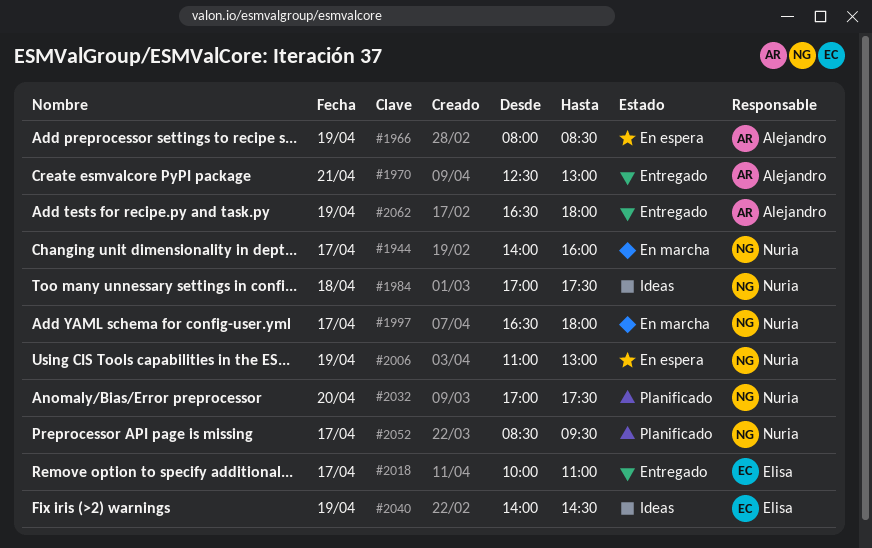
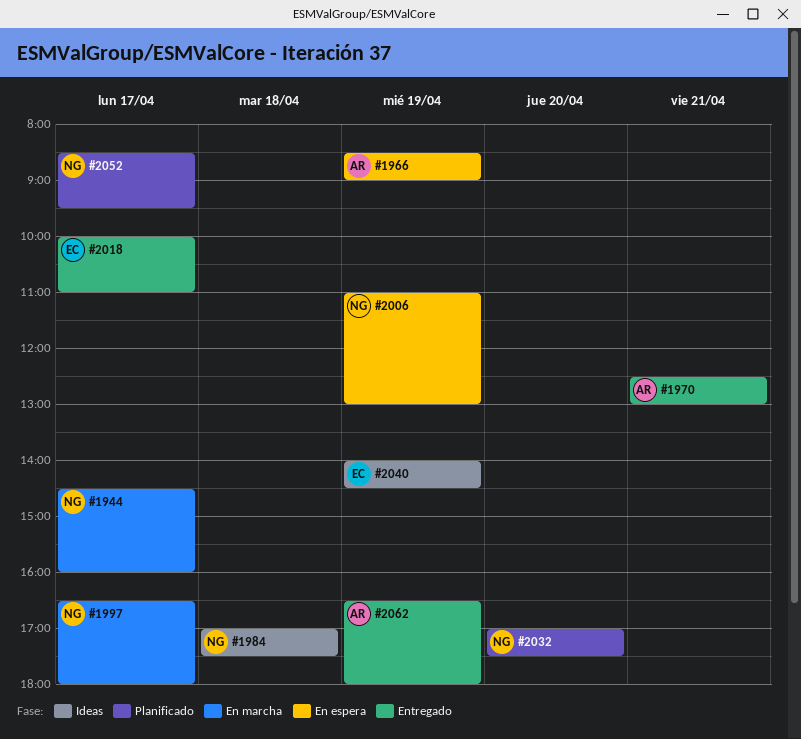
#1944, begins: 14:00 -> 14:30
#1966, begins: 08:00 -> 08:30
#1966, ends: 08:30 -> 09:00

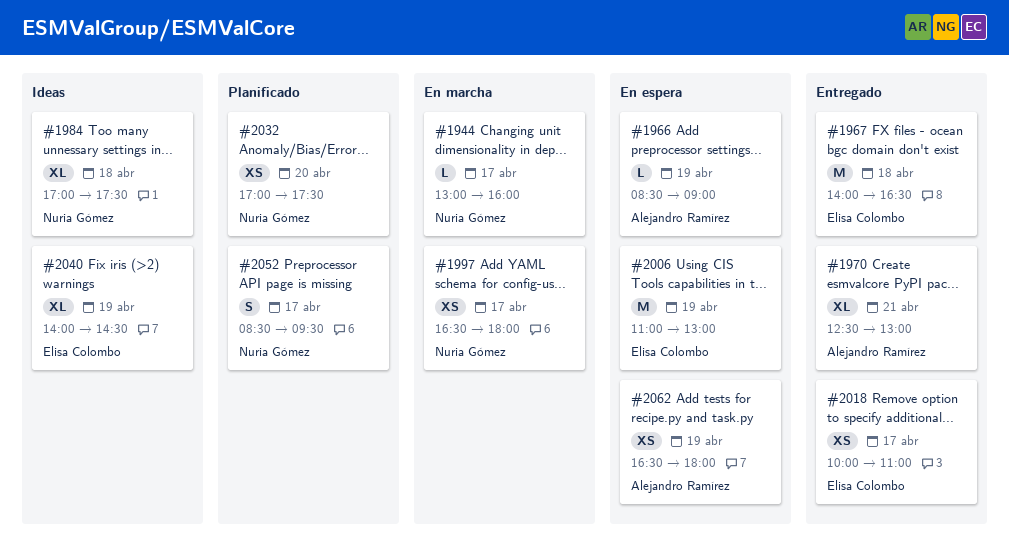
#1944, begins: 14:30 -> 13:00
#1967: none -> present
#2006, owner: Nuria Gómez -> Elisa Colombo
#2062, status: Entregado -> En espera

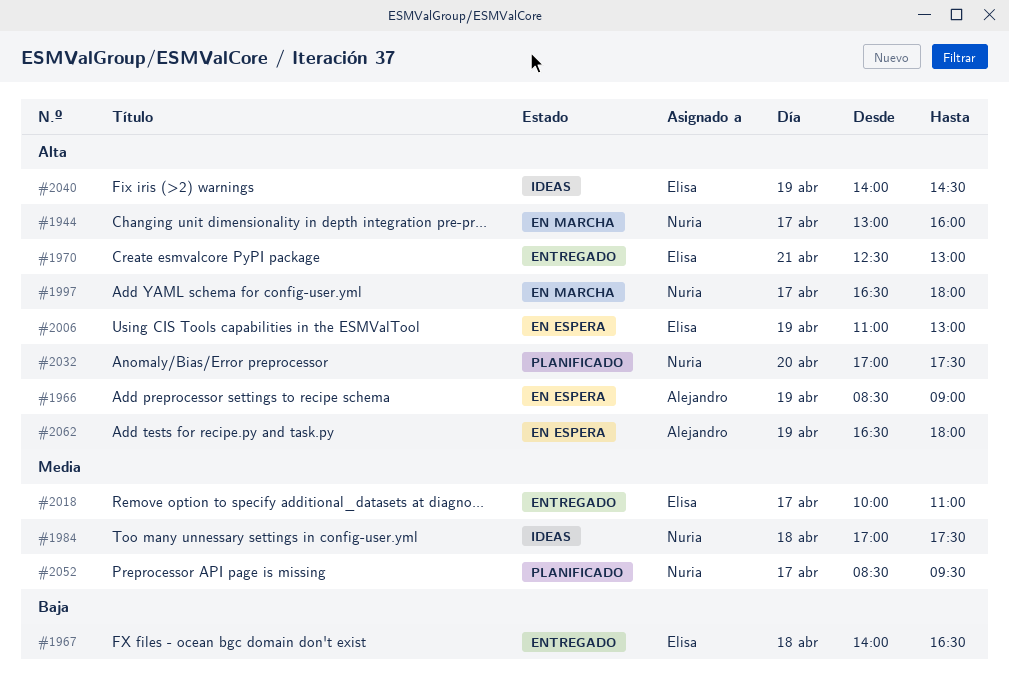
#1970, owner: Alejandro Ramírez -> Elisa Colombo

